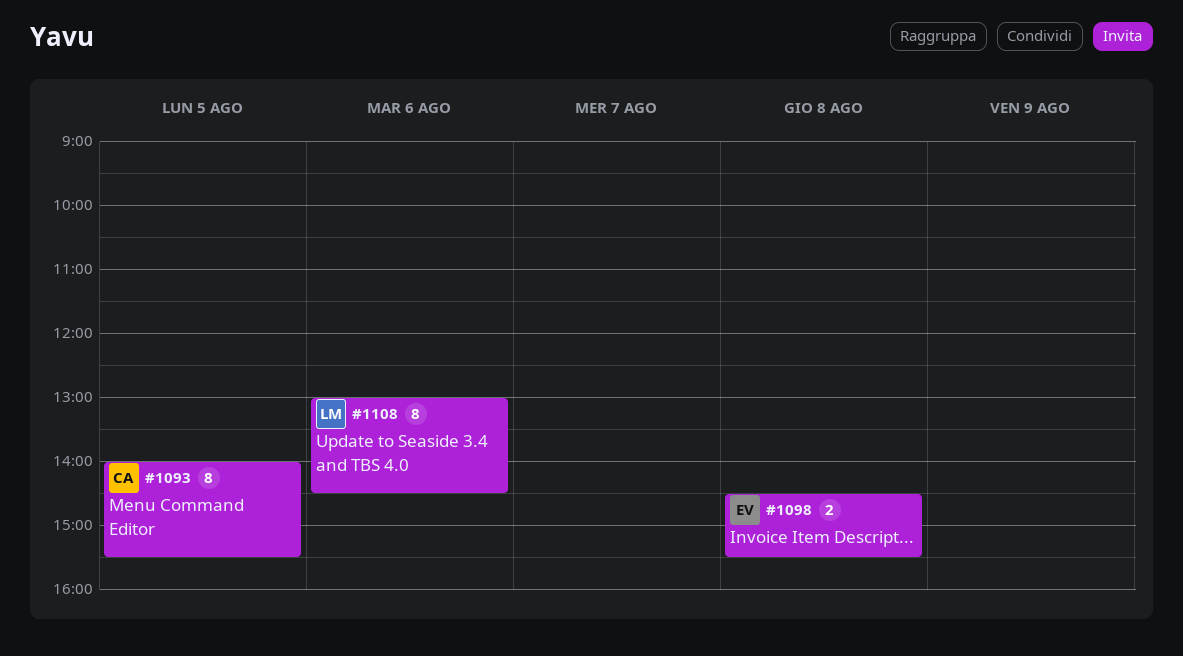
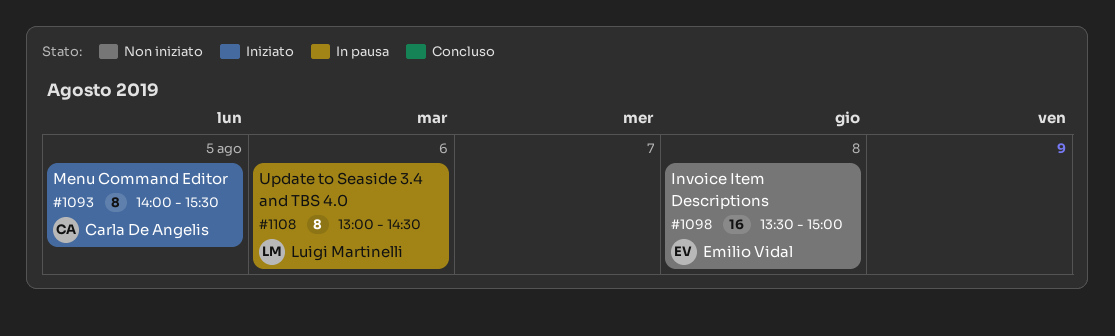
#1098, estimate: 2 -> 16
#1098, begins: 14:30 -> 13:30
#1098, ends: 15:30 -> 15:00

